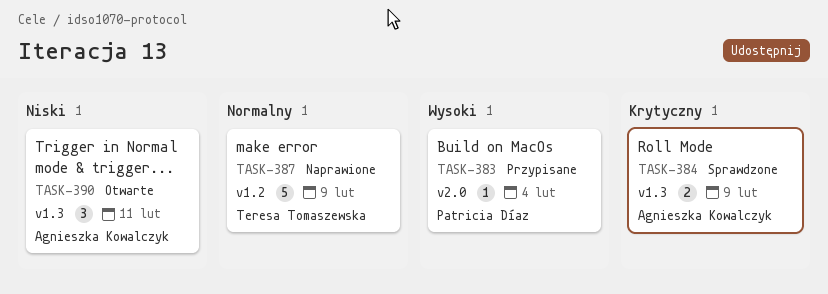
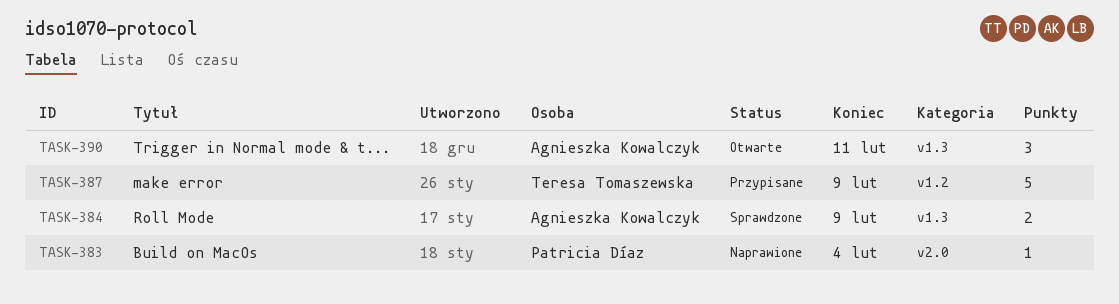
TASK-383, status: Przypisane -> Naprawione
TASK-387, status: Naprawione -> Przypisane

